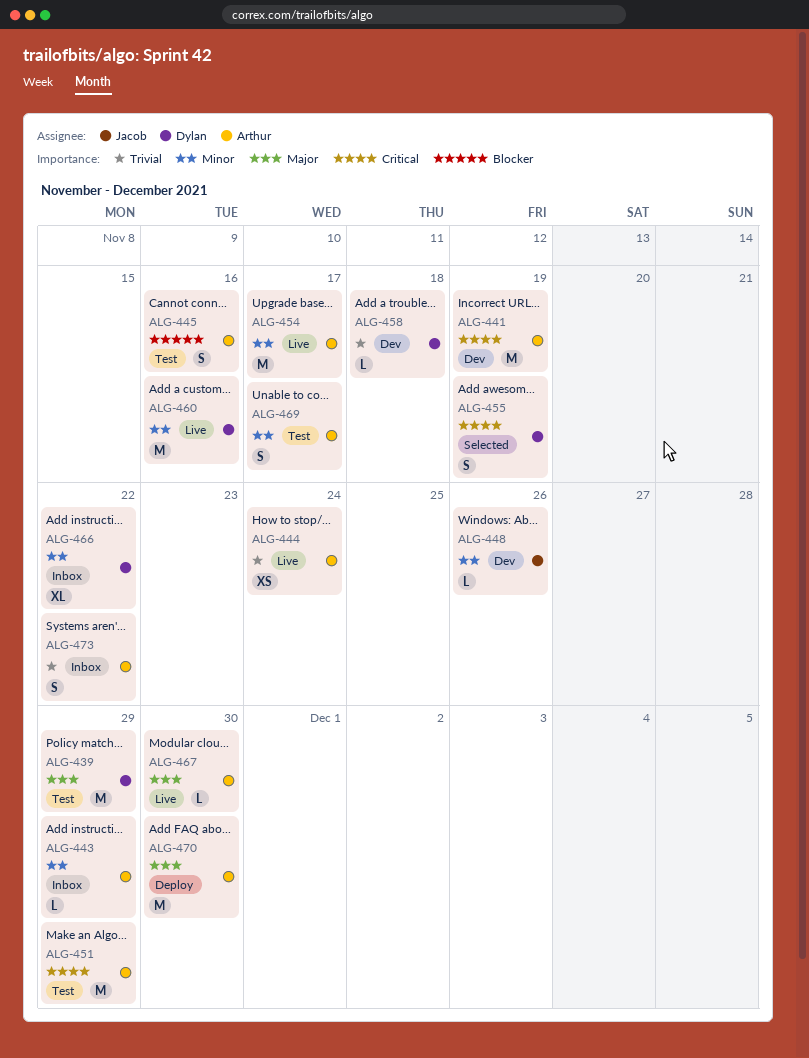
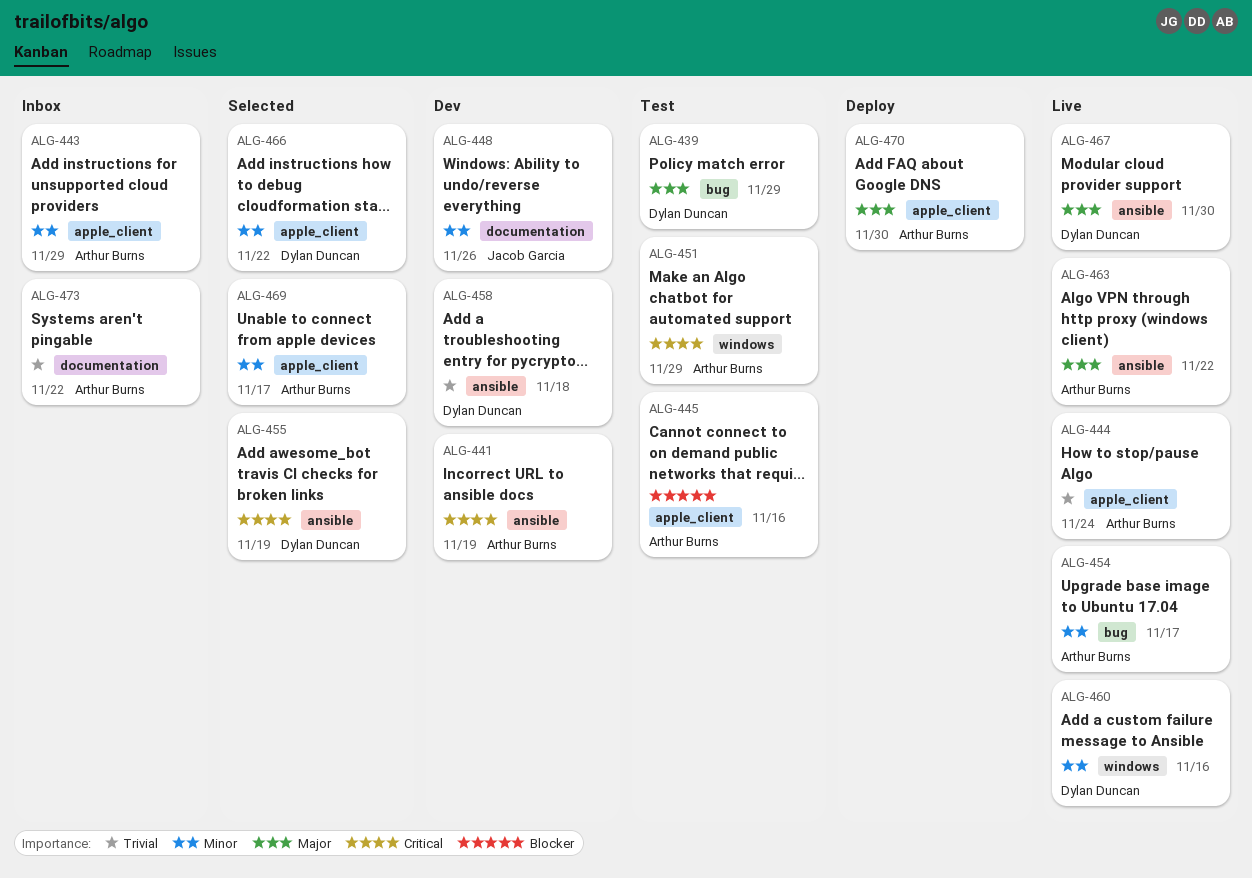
ALG-463: none -> present
ALG-466, status: Inbox -> Selected
ALG-467, owner: Arthur Burns -> Dylan Duncan
ALG-469, status: Test -> Selected

